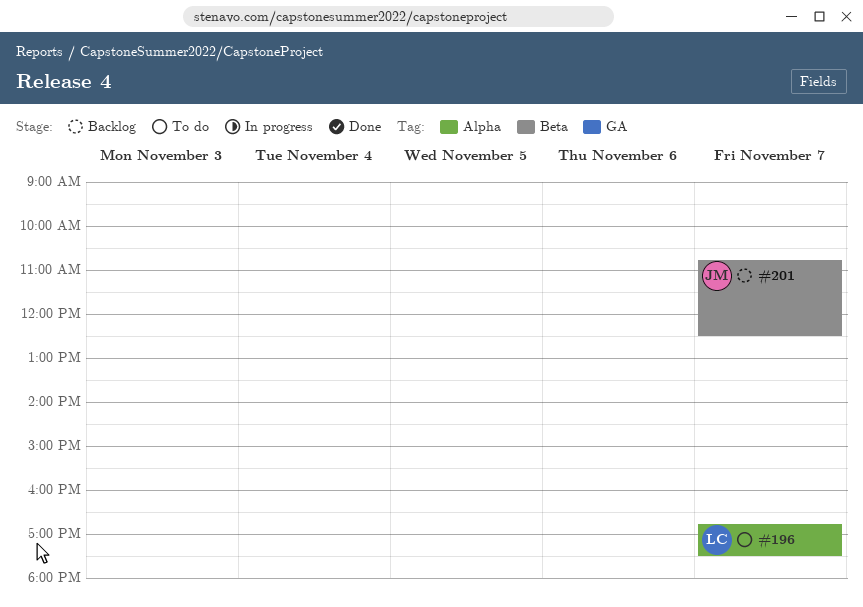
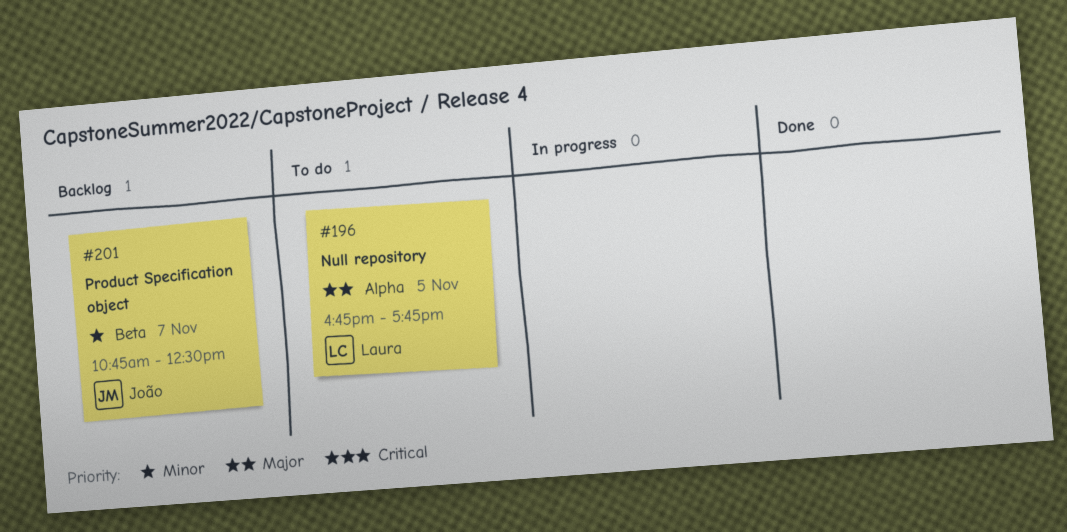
#196, day: Nov 7 -> Nov 5
#196, ends: 17:30 -> 17:45

